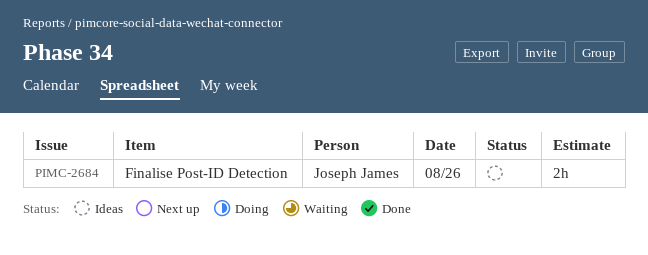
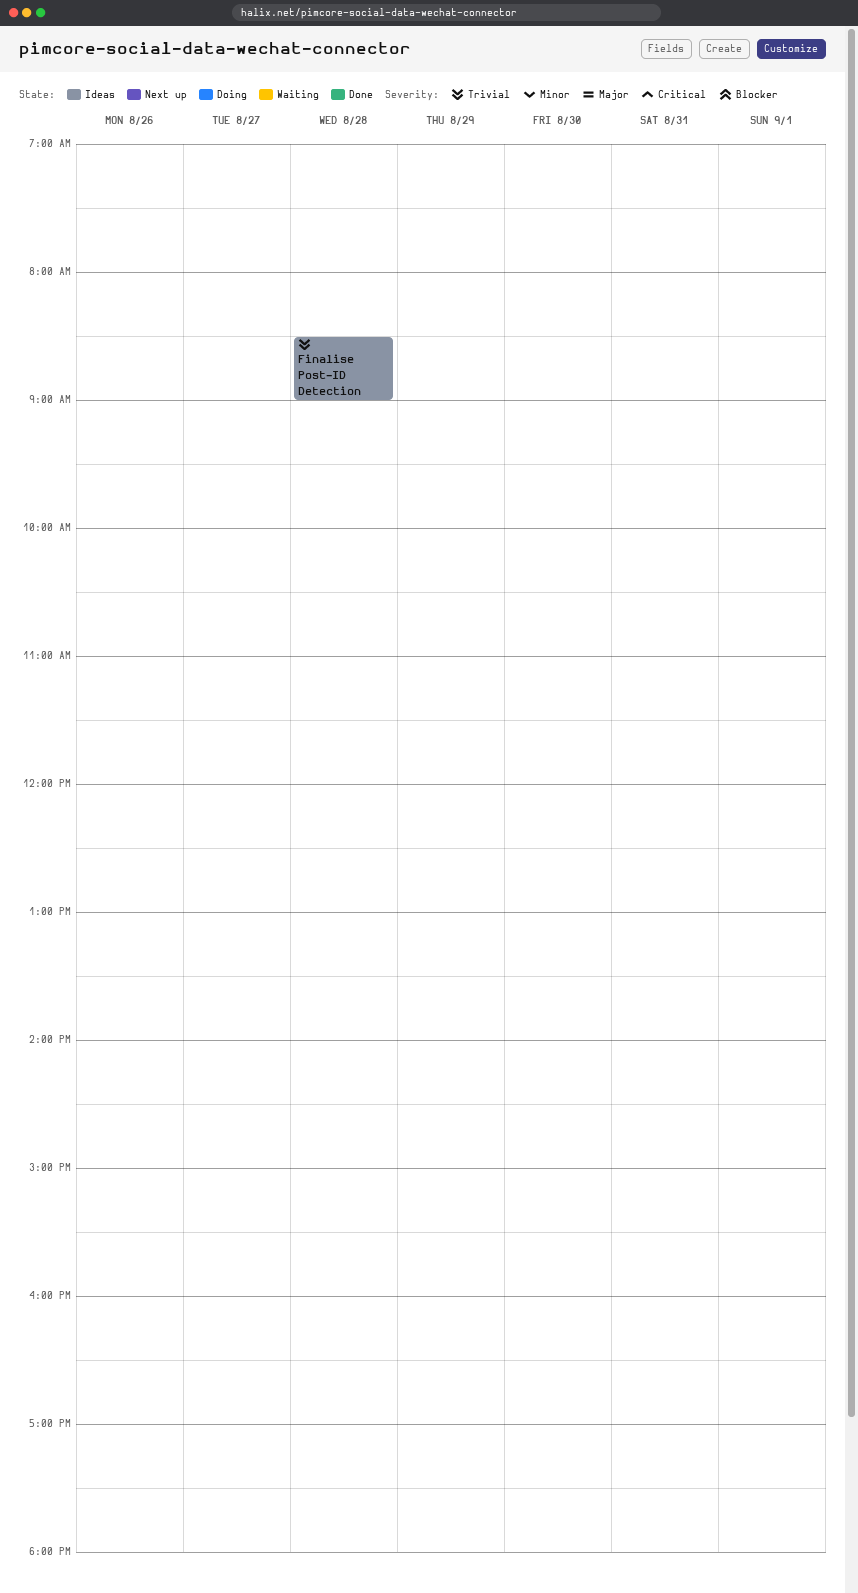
Finalise Post-ID Detection, day: Aug 26 -> Aug 28

